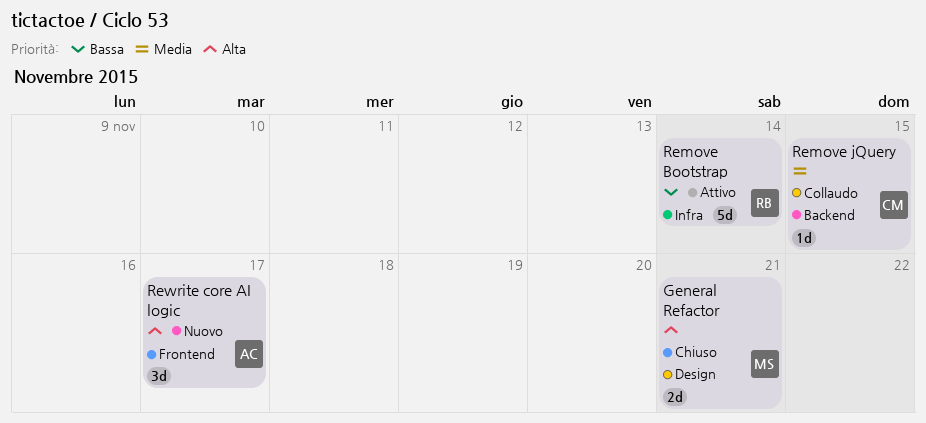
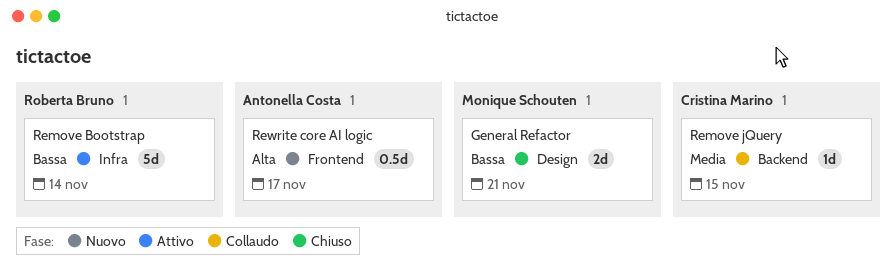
General Refactor, priority: Alta -> Bassa
Rewrite core AI logic, estimate: 3d -> 0.5d

